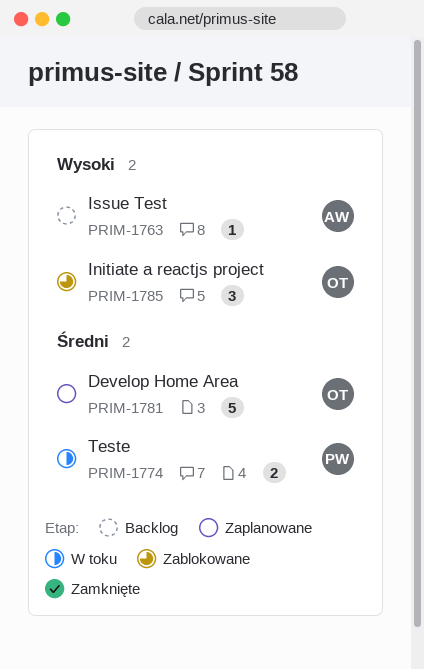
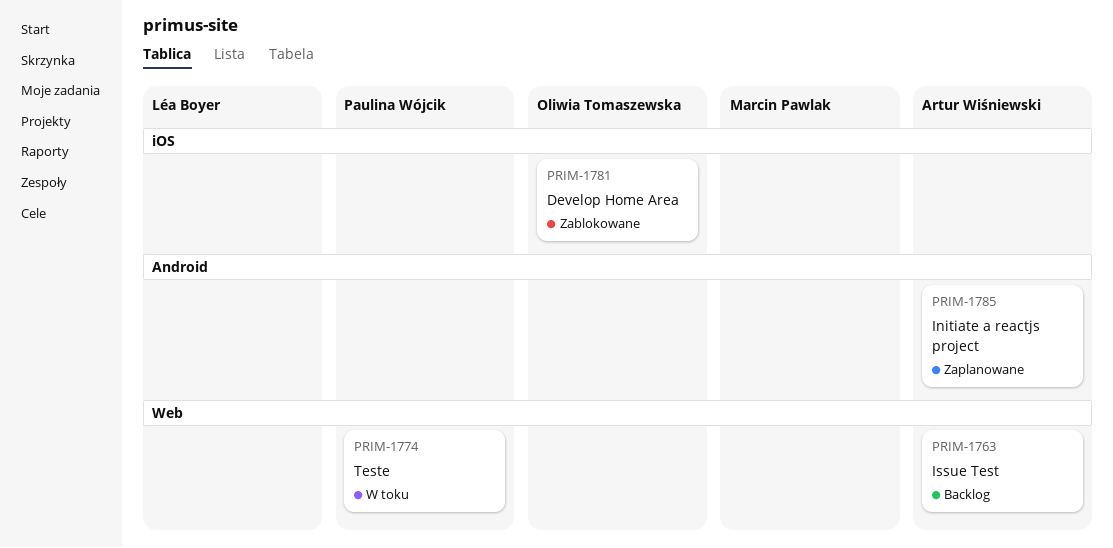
PRIM-1781, status: Zaplanowane -> Zablokowane
PRIM-1785, status: Zablokowane -> Zaplanowane
PRIM-1785, owner: Oliwia Tomaszewska -> Artur Wiśniewski

